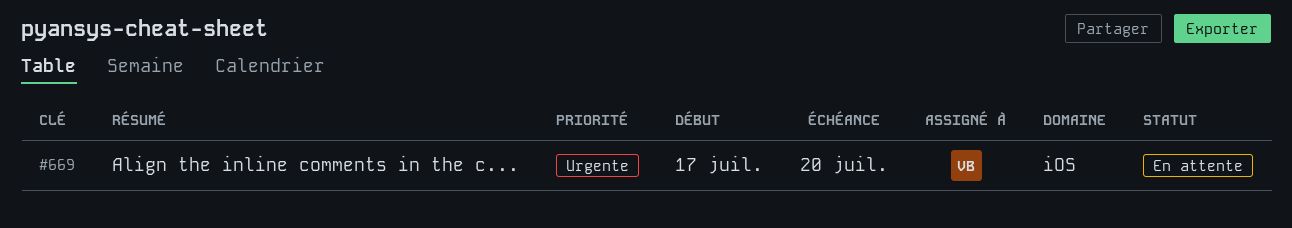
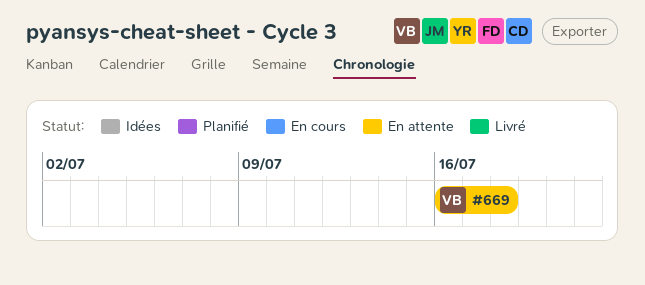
#669, start: Jul 17 -> Jul 16
#669, due: Jul 20 -> Jul 18

